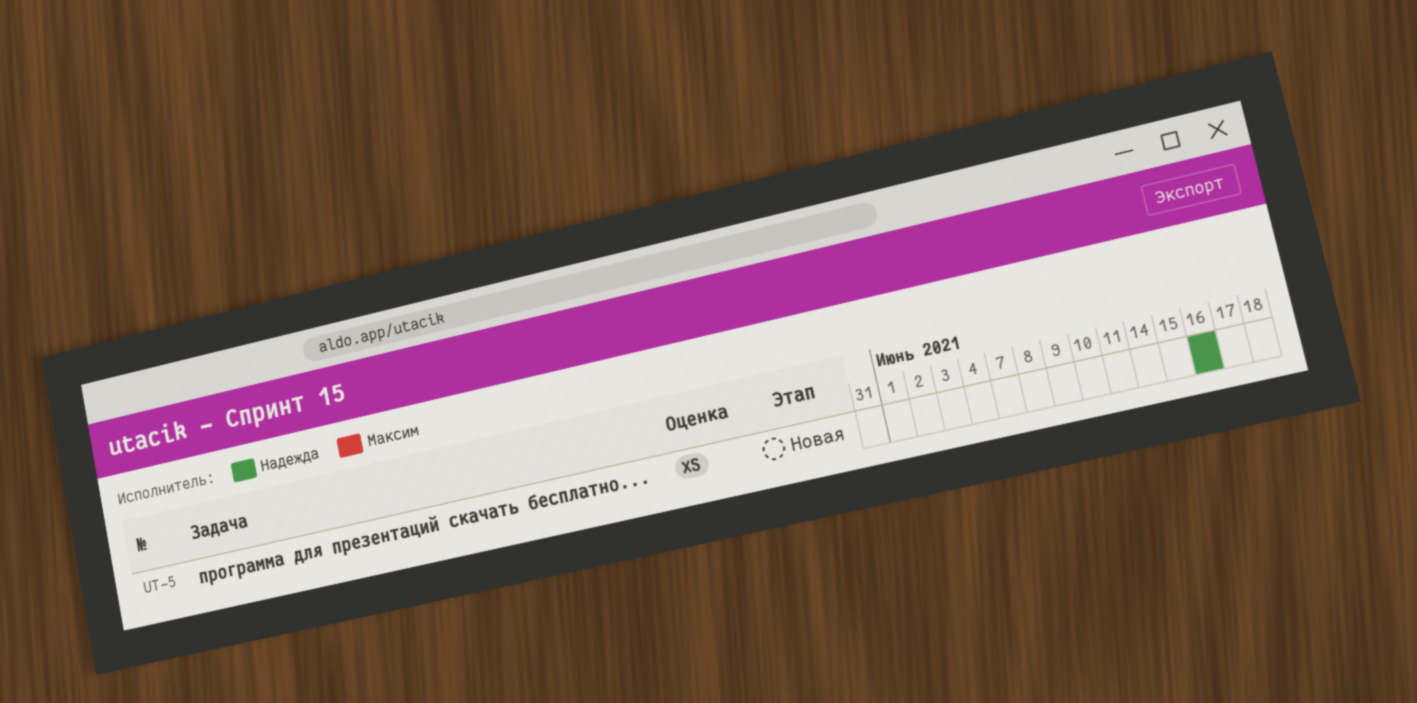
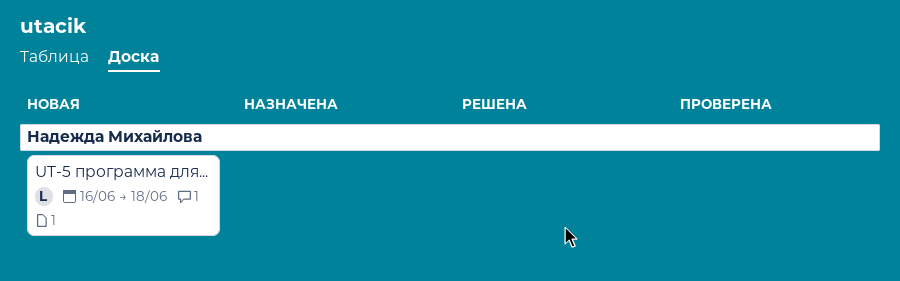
UT-5, estimate: XS -> L
UT-5, due: Jun 16 -> Jun 18

